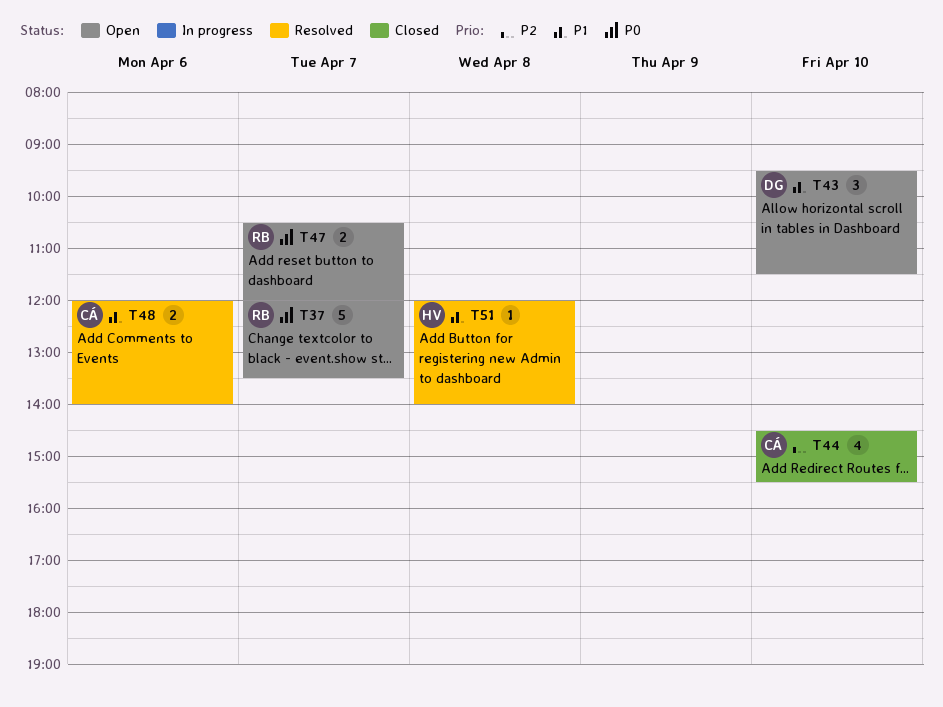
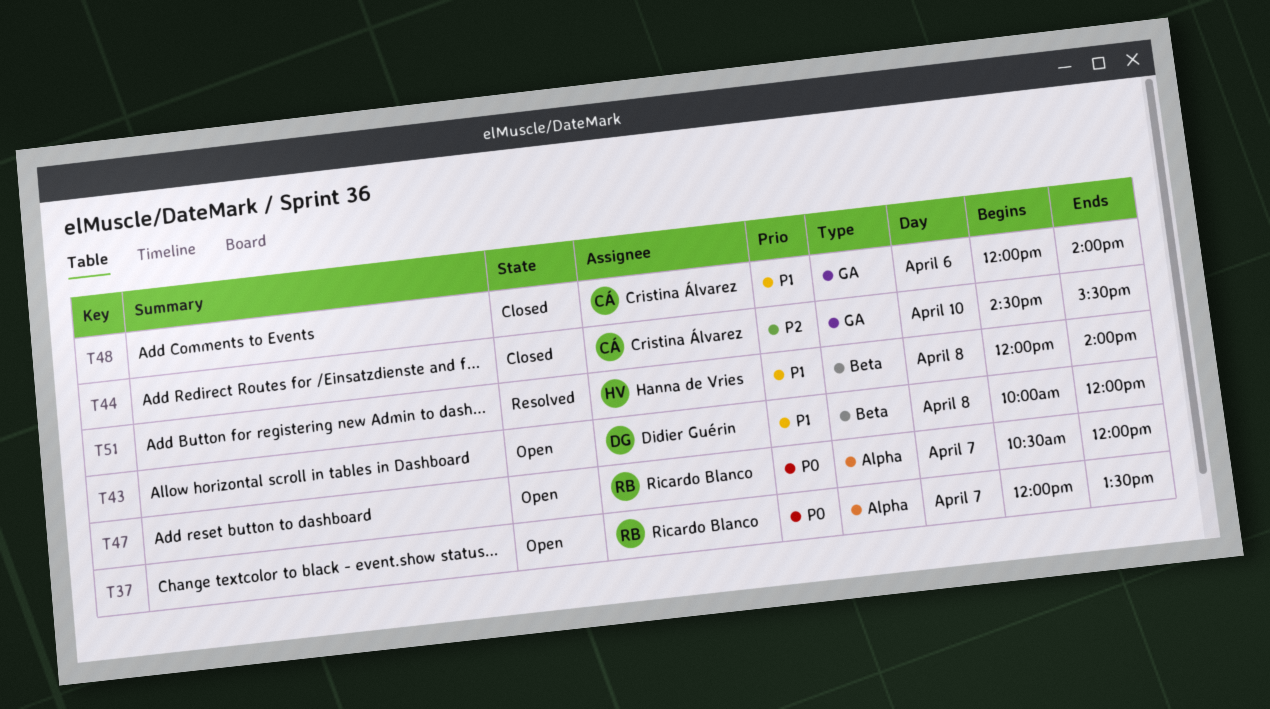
T43, day: Apr 10 -> Apr 8
T43, begins: 09:30 -> 10:00
T43, ends: 11:30 -> 12:00
T48, status: Resolved -> Closed

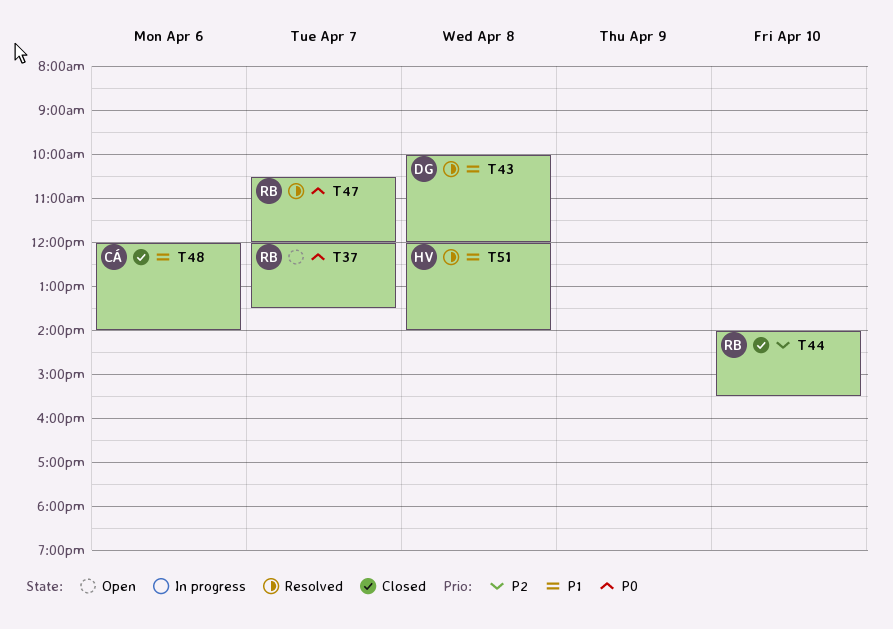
T43, status: Open -> Resolved
T44, owner: Cristina Álvarez -> Ricardo Blanco
T44, begins: 14:30 -> 14:00
T47, status: Open -> Resolved

